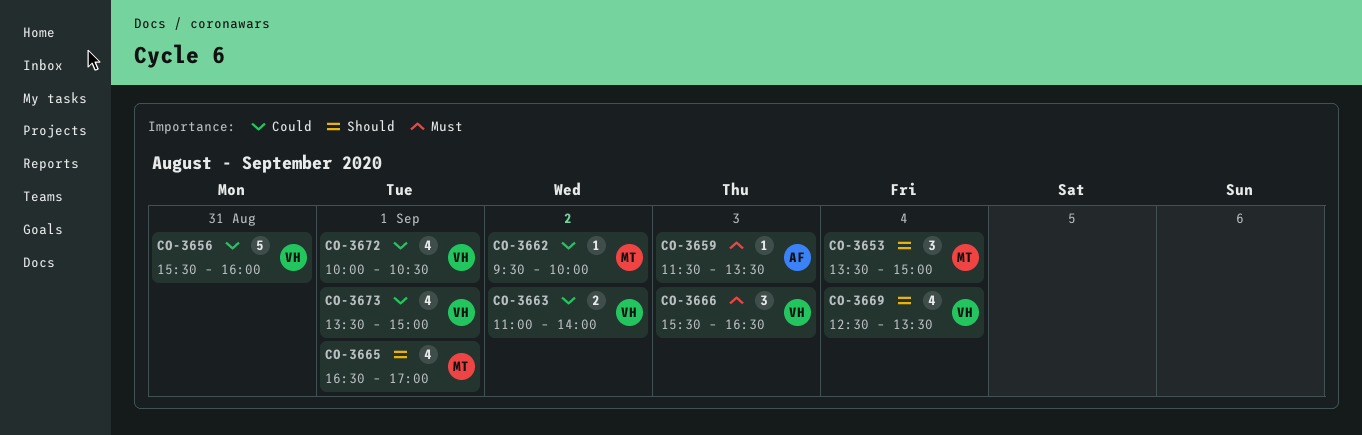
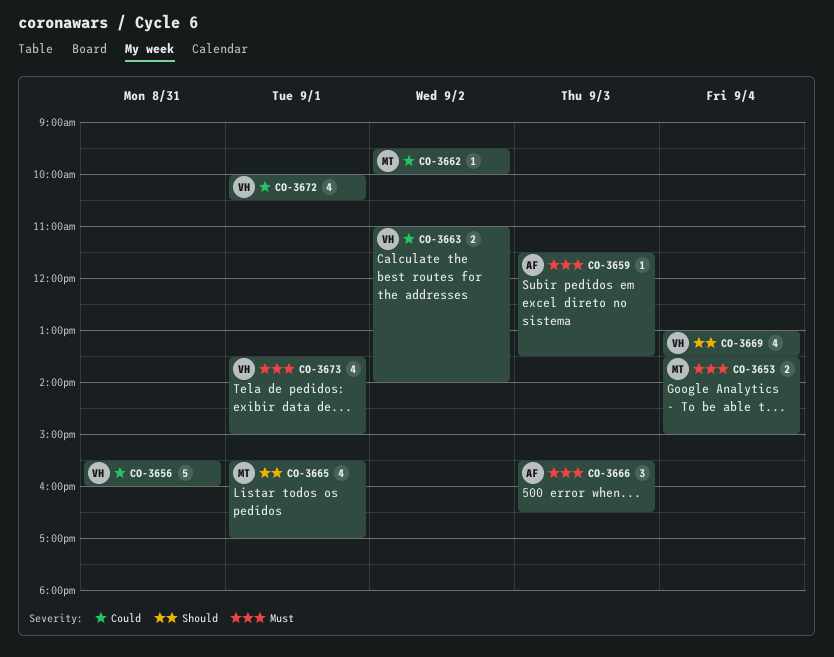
CO-3653, priority: Should -> Must
CO-3653, estimate: 3 -> 2
CO-3665, begins: 16:30 -> 15:30
CO-3666, owner: VH -> AF
CO-3669, begins: 12:30 -> 13:00
CO-3673, priority: Could -> Must

